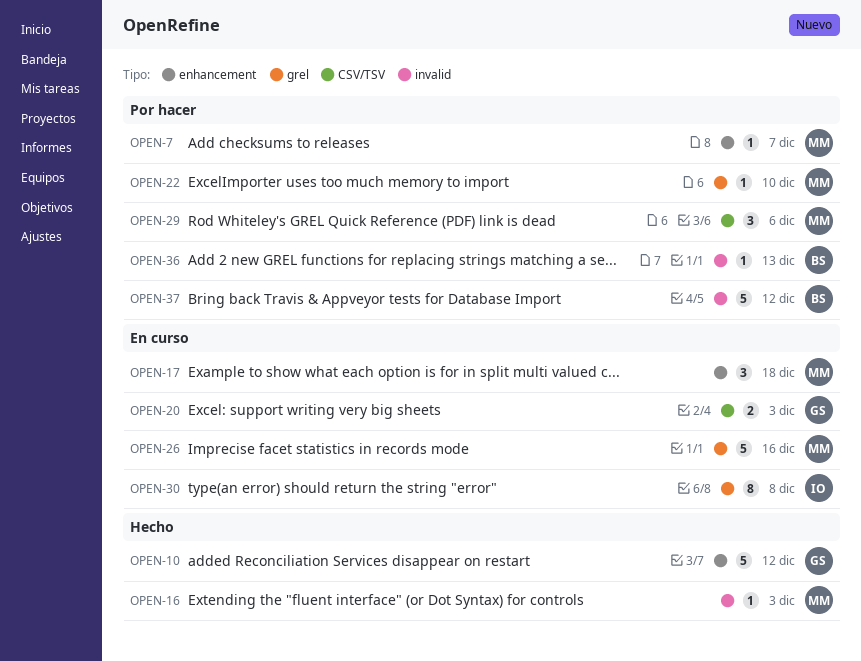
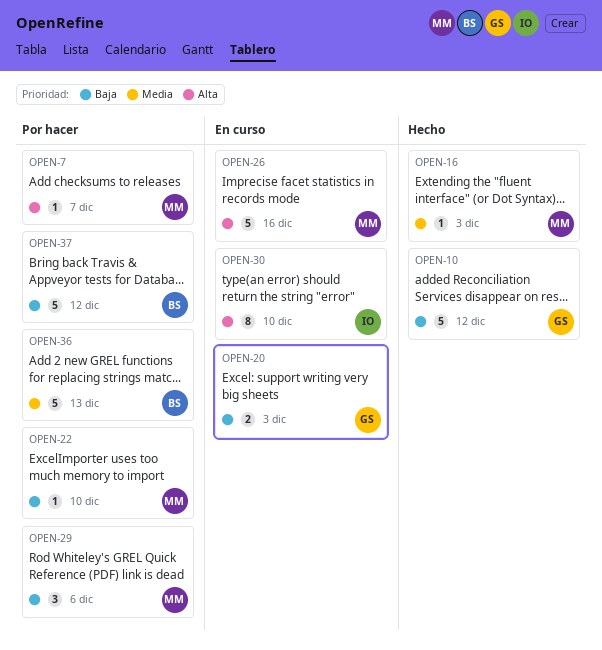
OPEN-17: present -> none
OPEN-30, due: Dec 8 -> Dec 10
OPEN-36, estimate: 1 -> 5

